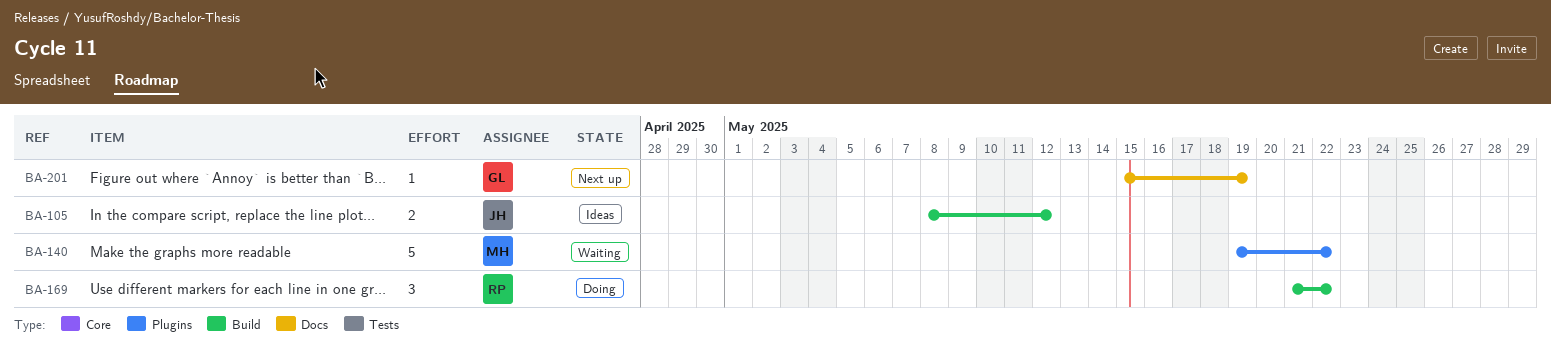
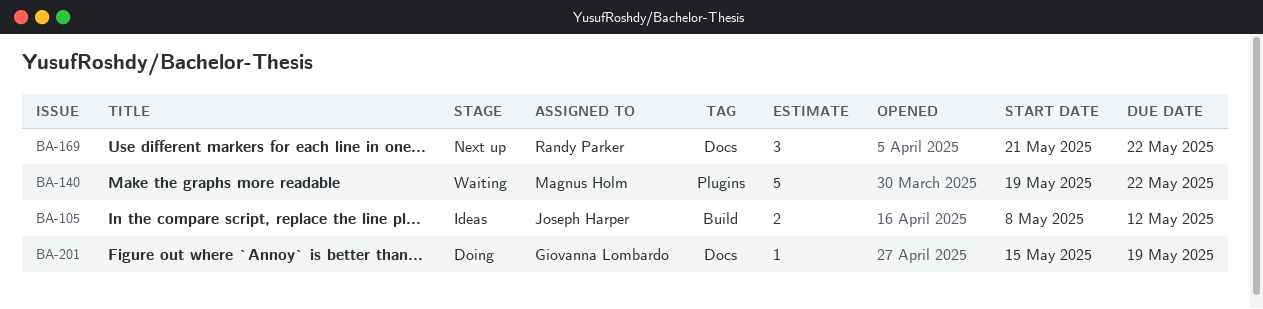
BA-169, status: Doing -> Next up
BA-169, label: Build -> Docs
BA-201, status: Next up -> Doing

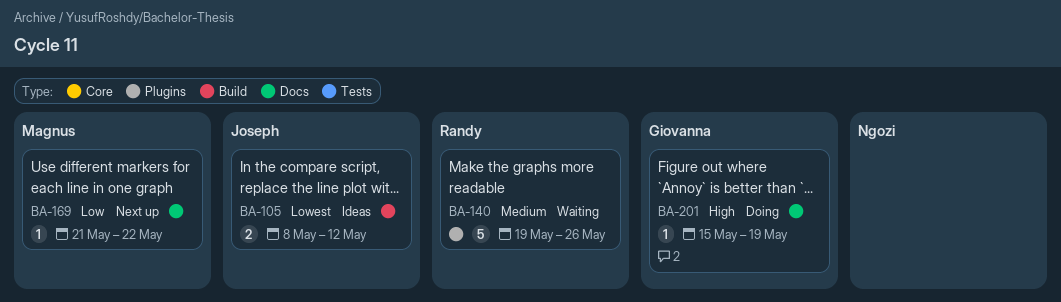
BA-140, owner: Magnus Holm -> Randy Parker
BA-140, due: May 22 -> May 26
BA-169, owner: Randy Parker -> Magnus Holm
BA-169, estimate: 3 -> 1

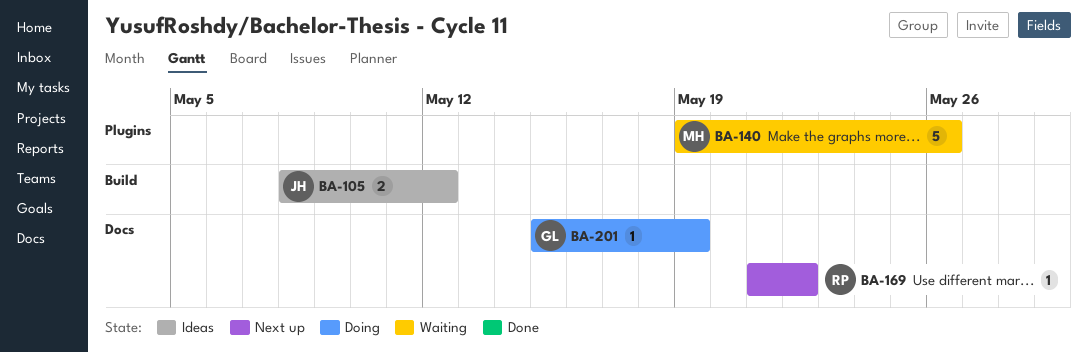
BA-140, owner: Randy -> Magnus
BA-169, owner: Magnus -> Randy

